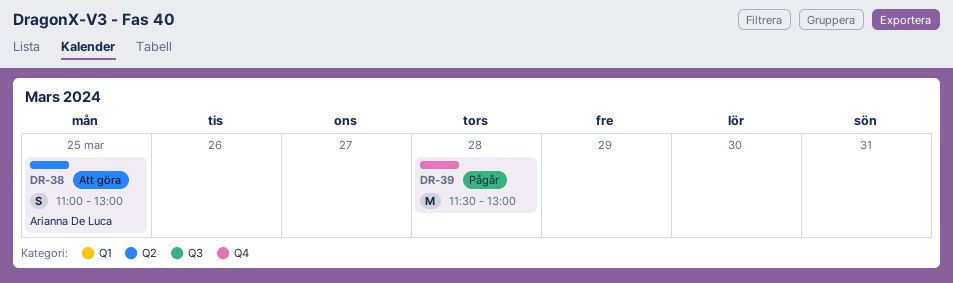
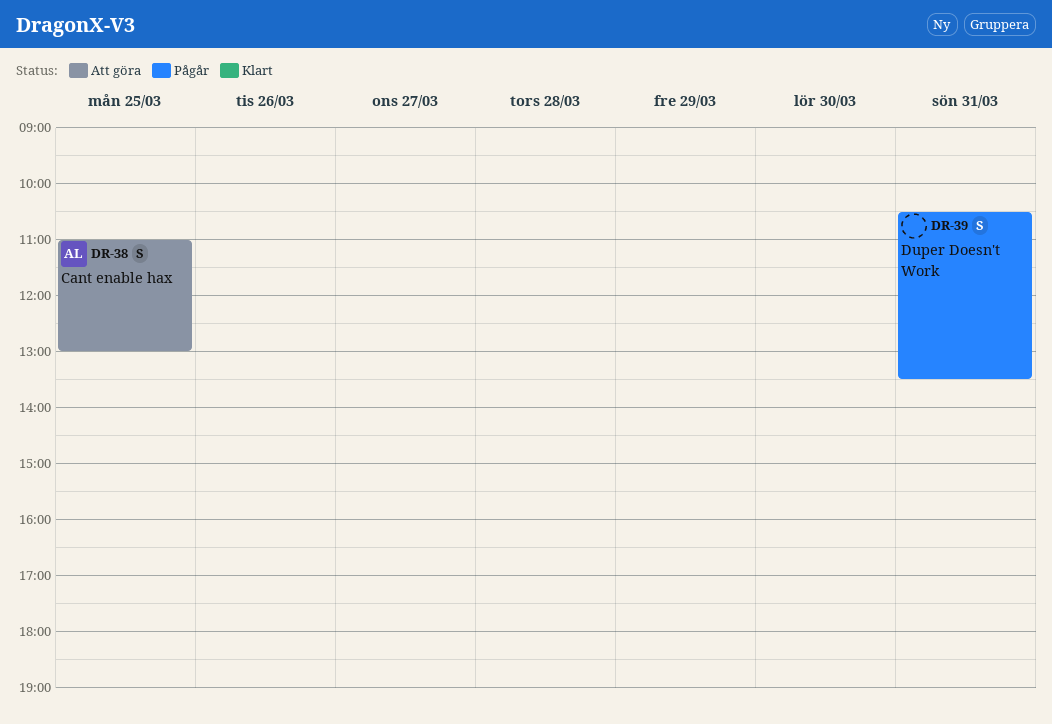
DR-39, estimate: M -> S
DR-39, day: Mar 28 -> Mar 31
DR-39, begins: 11:30 -> 10:30
DR-39, ends: 13:00 -> 13:30

